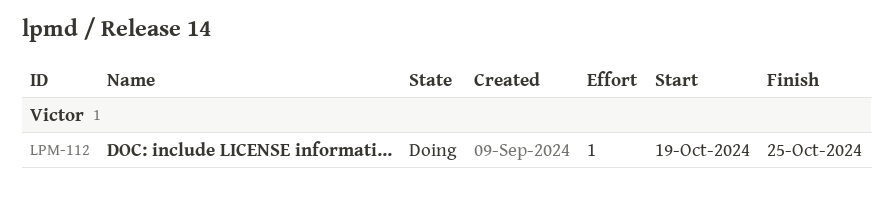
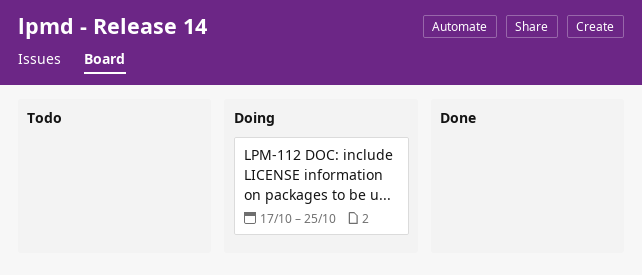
LPM-112, start: Oct 19 -> Oct 17

